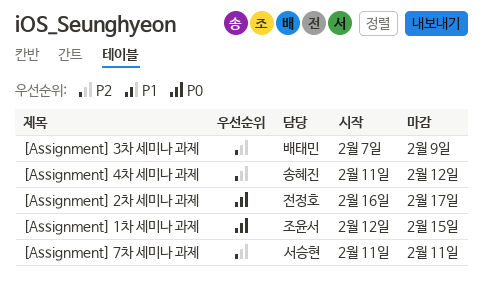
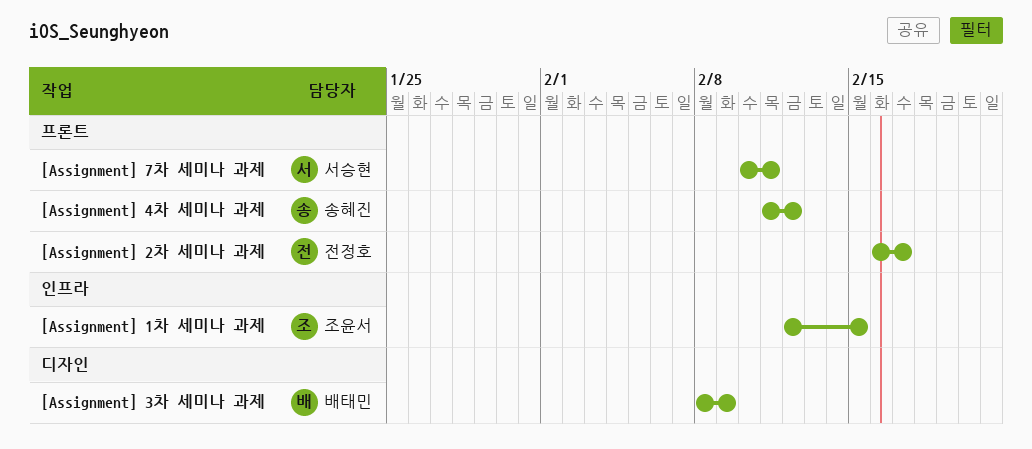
[Assignment] 3차 세미나 과제, start: Feb 7 -> Feb 8
[Assignment] 7차 세미나 과제, start: Feb 11 -> Feb 10

